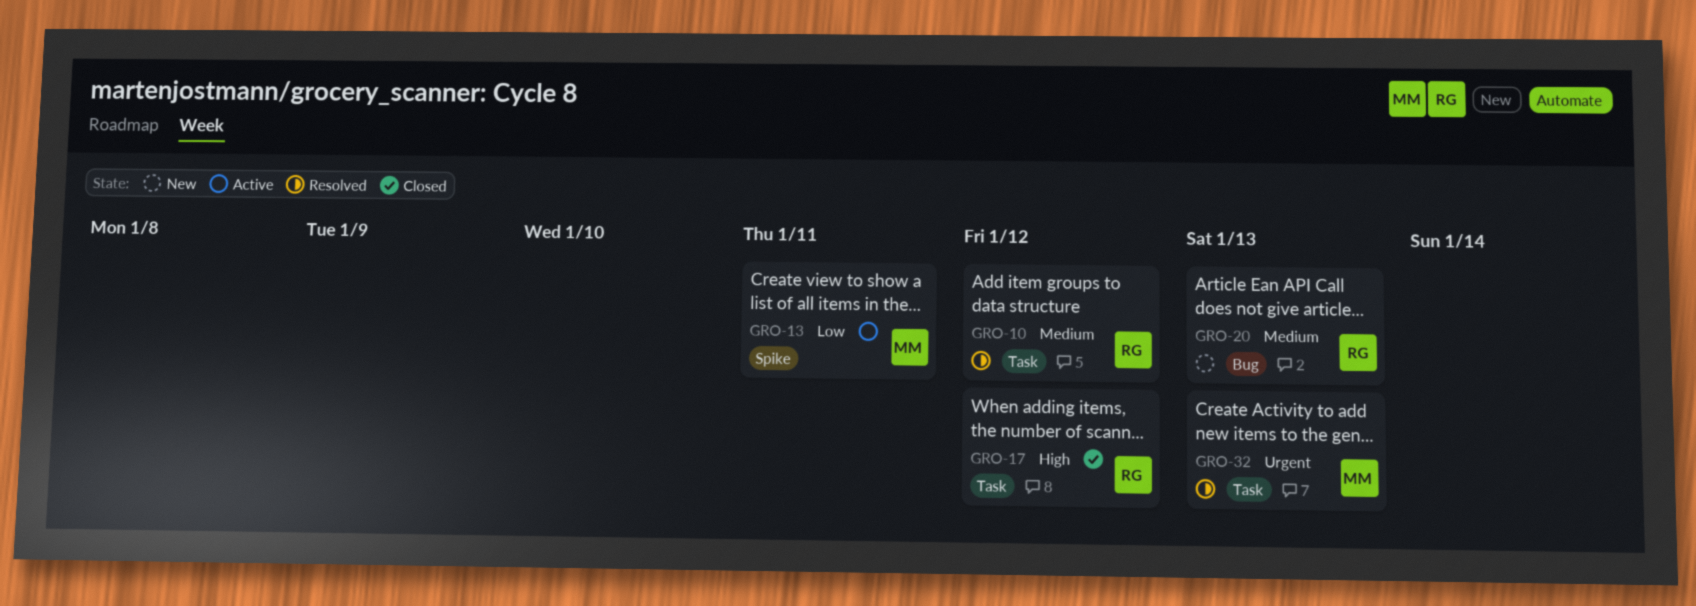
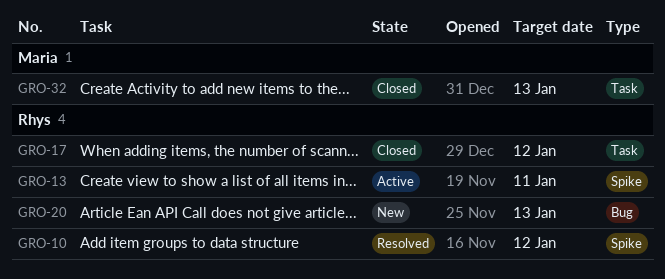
GRO-10, label: Task -> Spike
GRO-13, owner: Maria -> Rhys
GRO-32, status: Resolved -> Closed

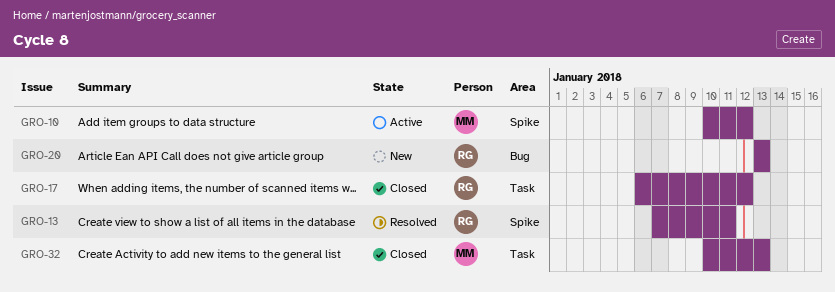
GRO-10, status: Resolved -> Active
GRO-10, owner: Rhys -> Maria
GRO-13, status: Active -> Resolved

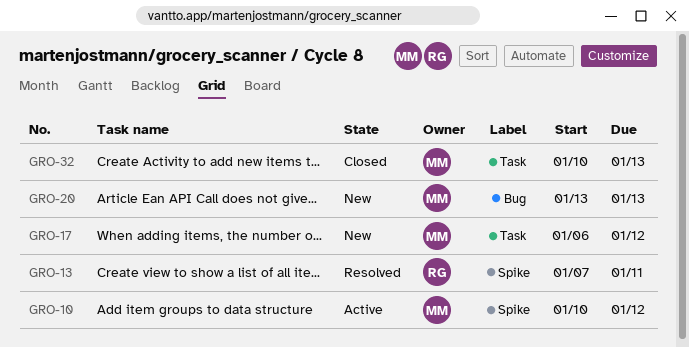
GRO-17, status: Closed -> New
GRO-17, owner: RG -> MM
GRO-20, owner: RG -> MM

